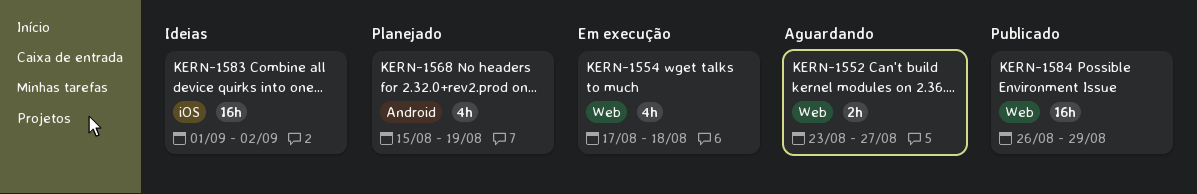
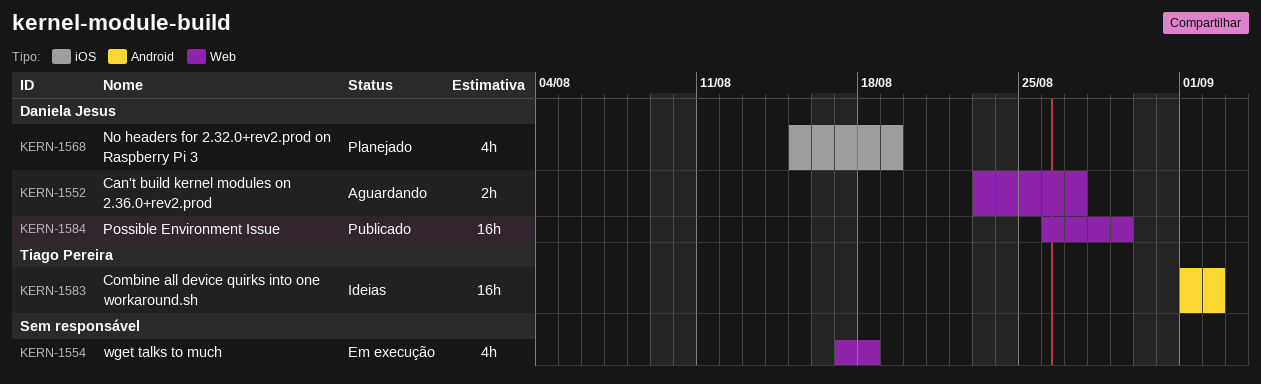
KERN-1568, label: Android -> iOS
KERN-1583, label: iOS -> Android

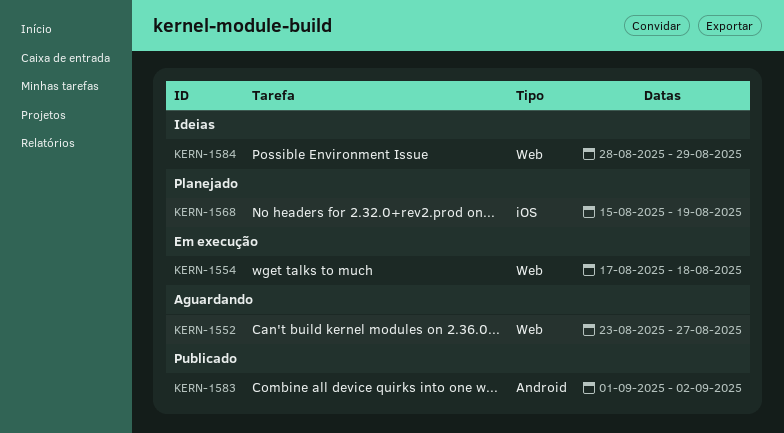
KERN-1583, status: Ideias -> Publicado
KERN-1584, status: Publicado -> Ideias
KERN-1584, start: Aug 26 -> Aug 28

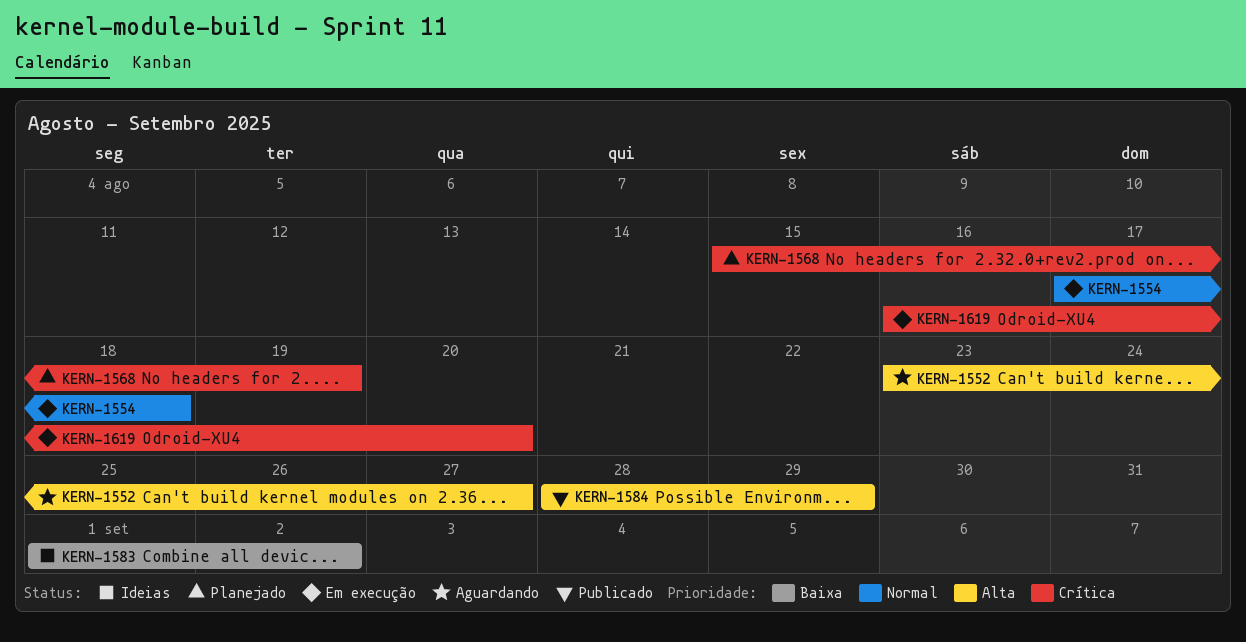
KERN-1583, status: Publicado -> Ideias
KERN-1584, status: Ideias -> Publicado
KERN-1619: none -> present

